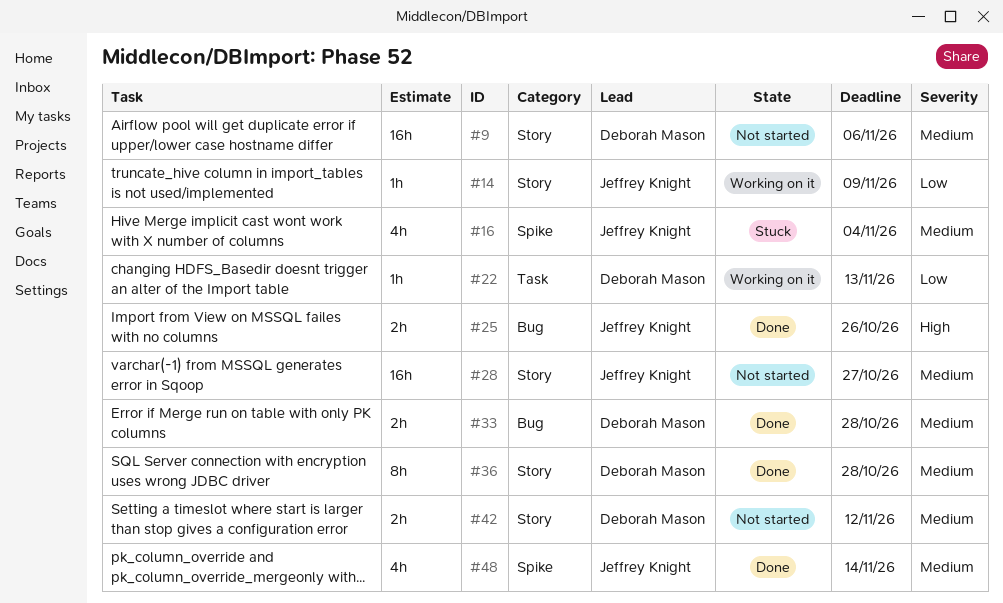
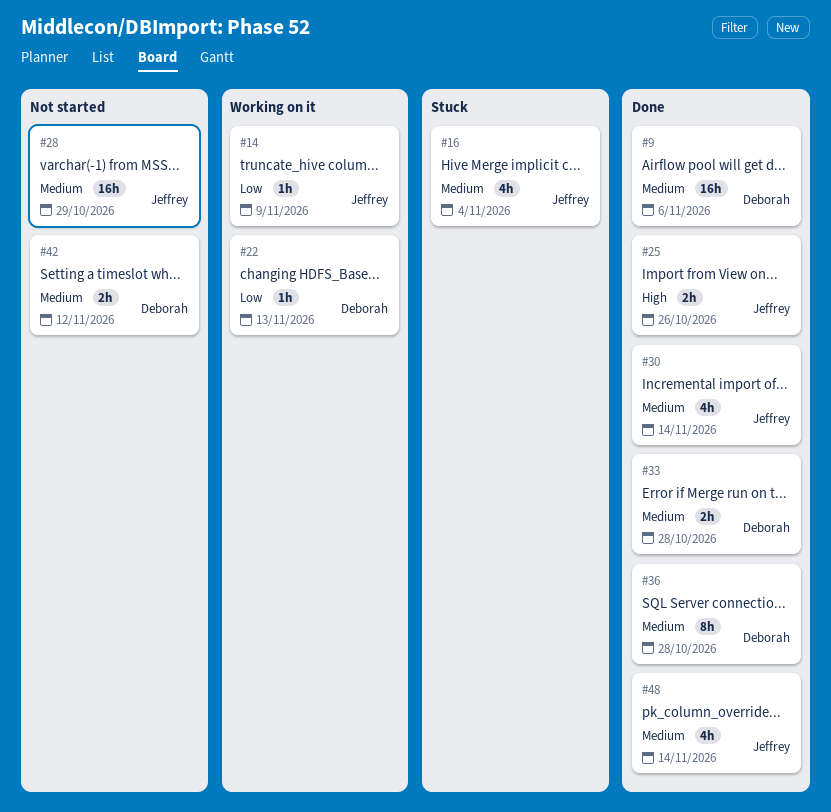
#9, status: Not started -> Done
#28, due: Oct 27 -> Oct 29
#30: none -> present

